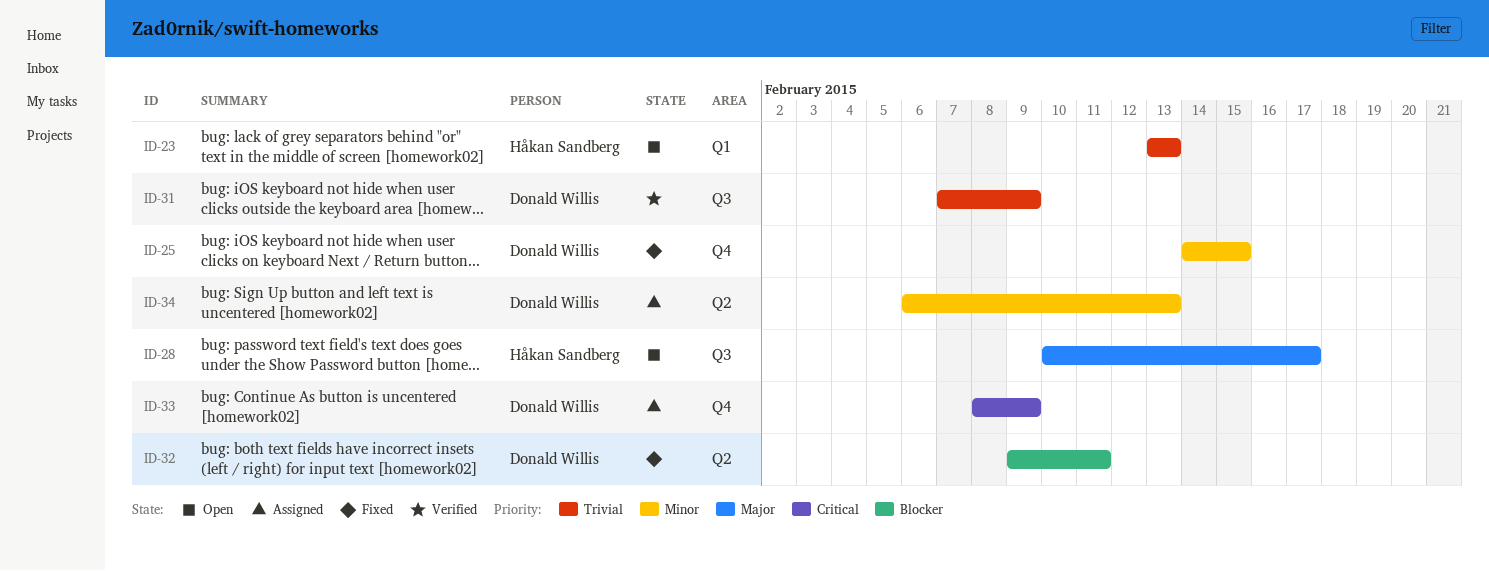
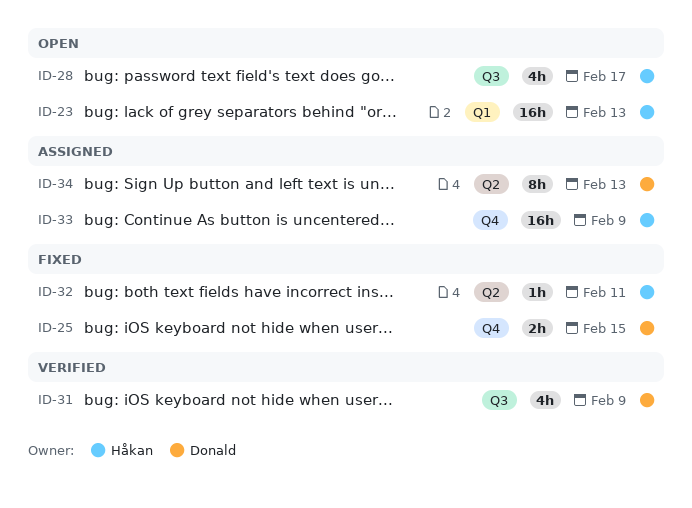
ID-32, owner: Donald Willis -> Håkan Sandberg
ID-33, owner: Donald Willis -> Håkan Sandberg

